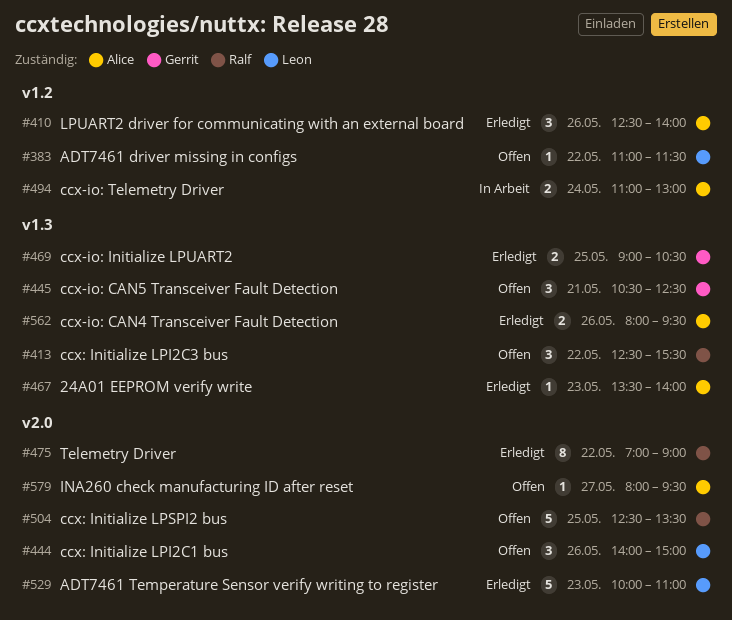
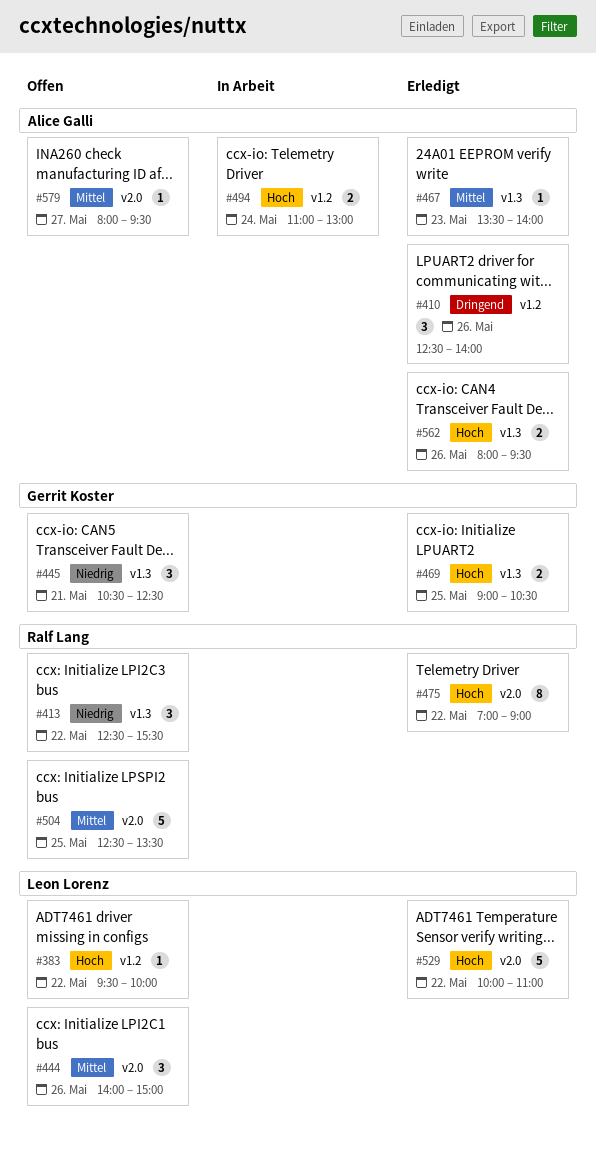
#383, begins: 11:00 -> 09:30
#383, ends: 11:30 -> 10:00
#529, day: May 23 -> May 22

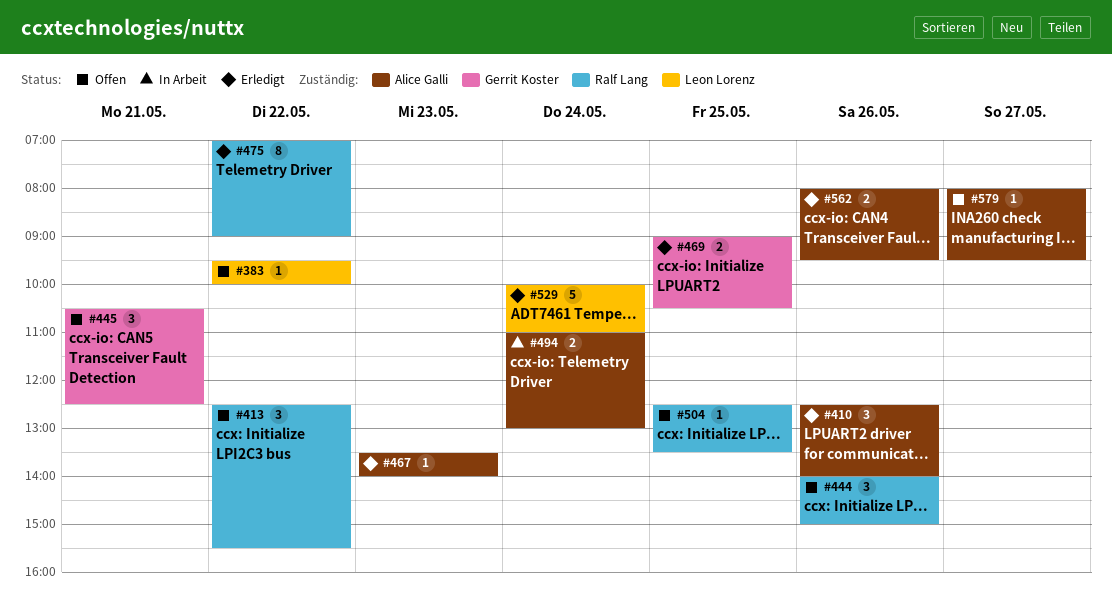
#444, owner: Leon Lorenz -> Ralf Lang
#504, estimate: 5 -> 1
#529, day: May 22 -> May 24

